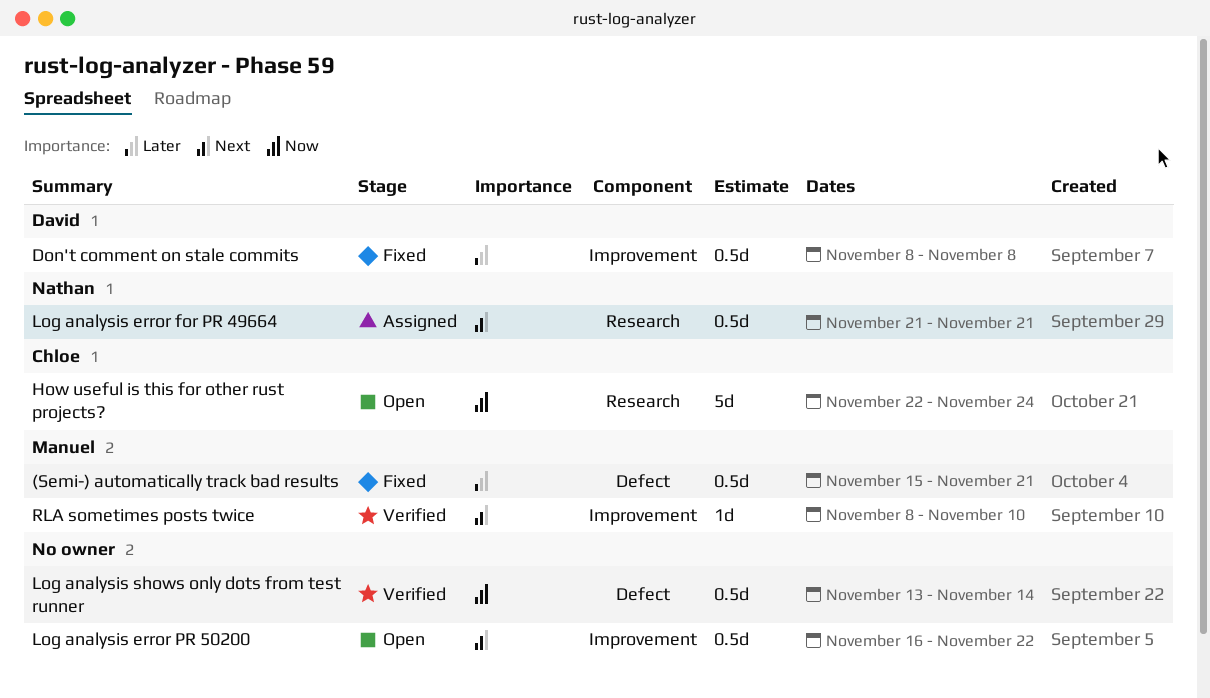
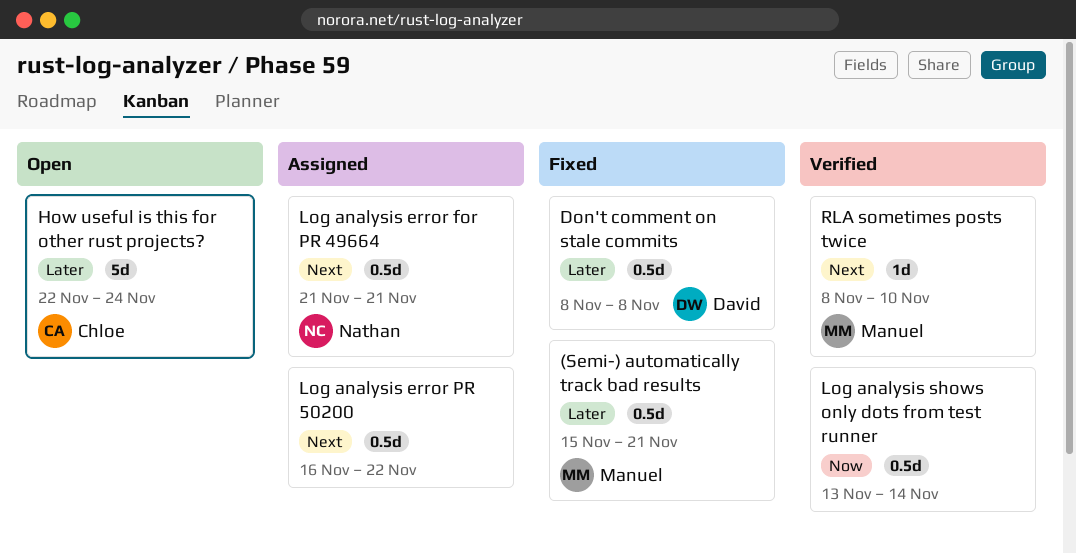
How useful is this for other rust projects?, priority: Now -> Later
Log analysis error PR 50200, status: Open -> Assigned

